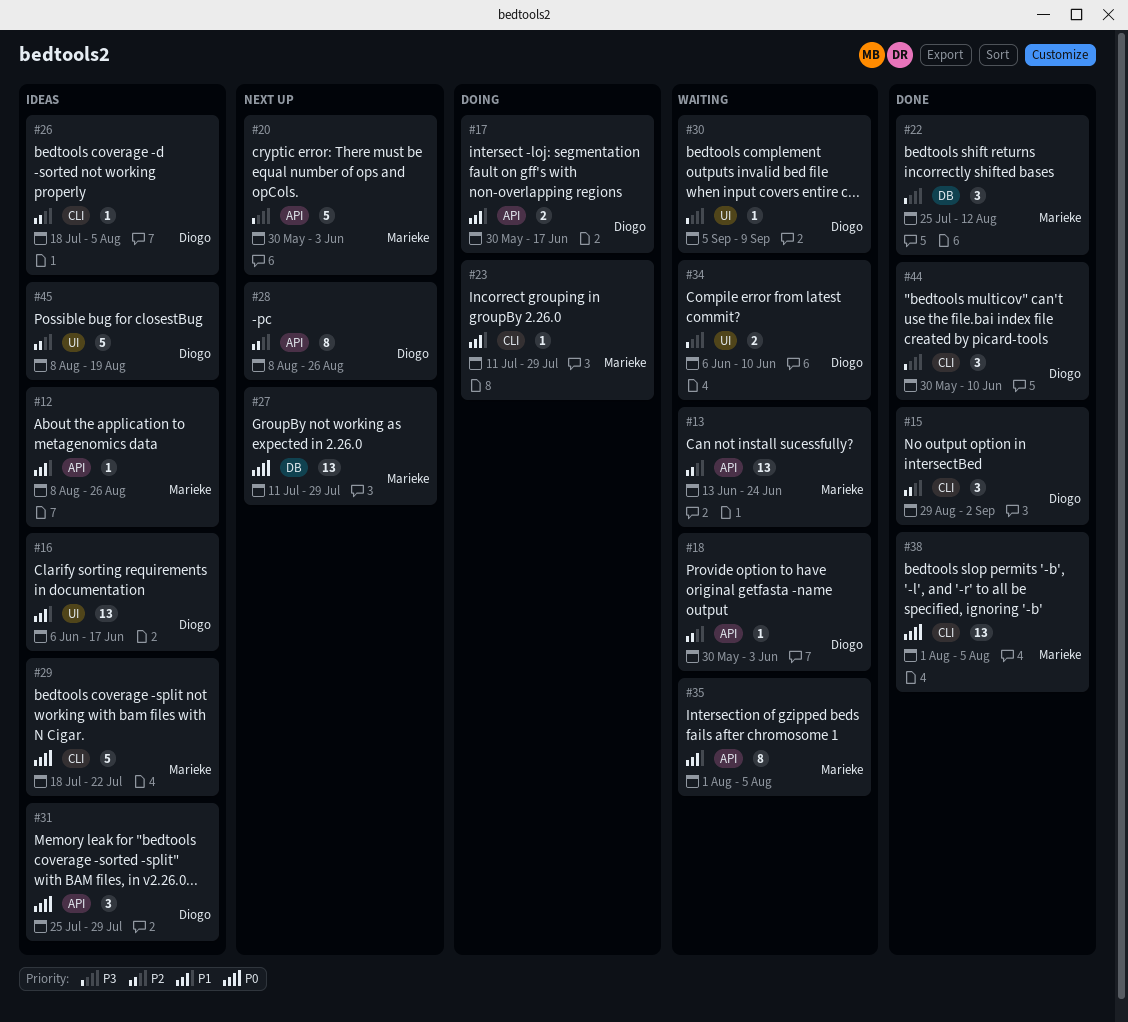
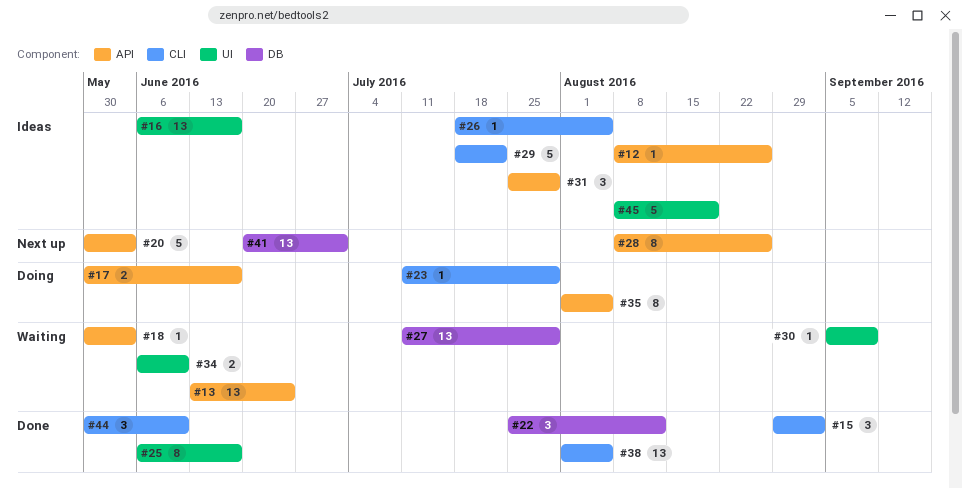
#25: none -> present
#27, status: Next up -> Waiting
#35, status: Waiting -> Doing
#41: none -> present

